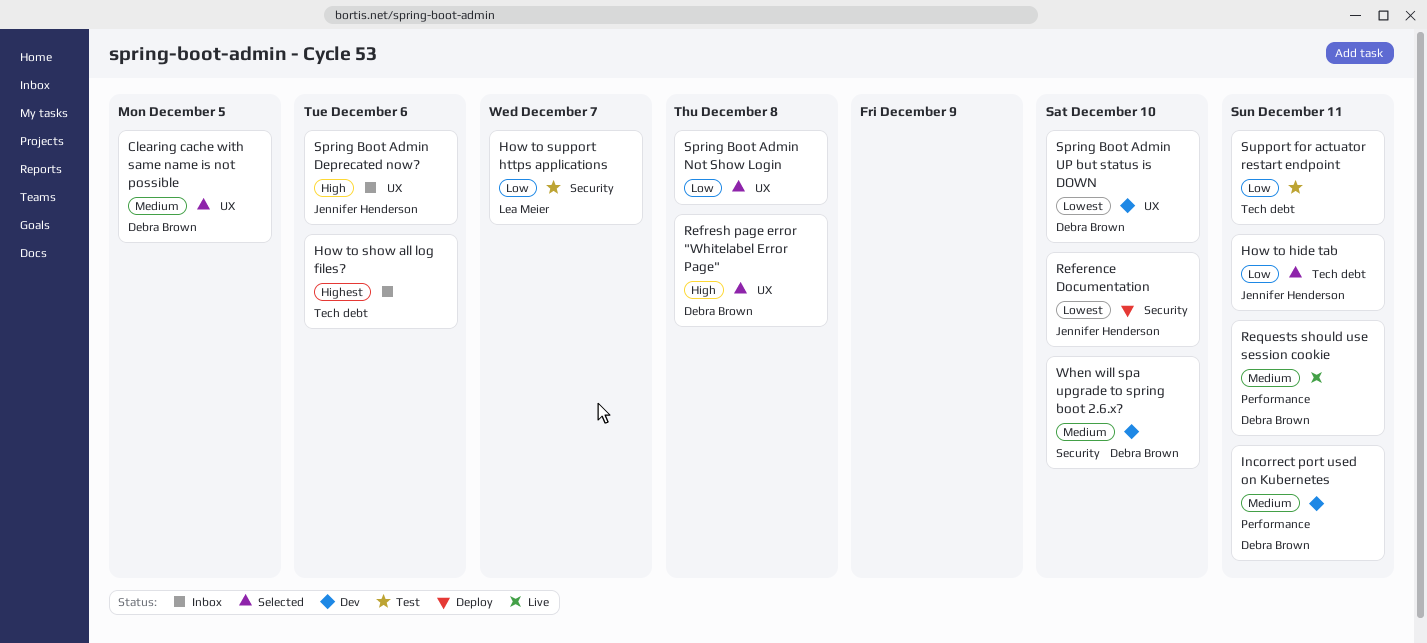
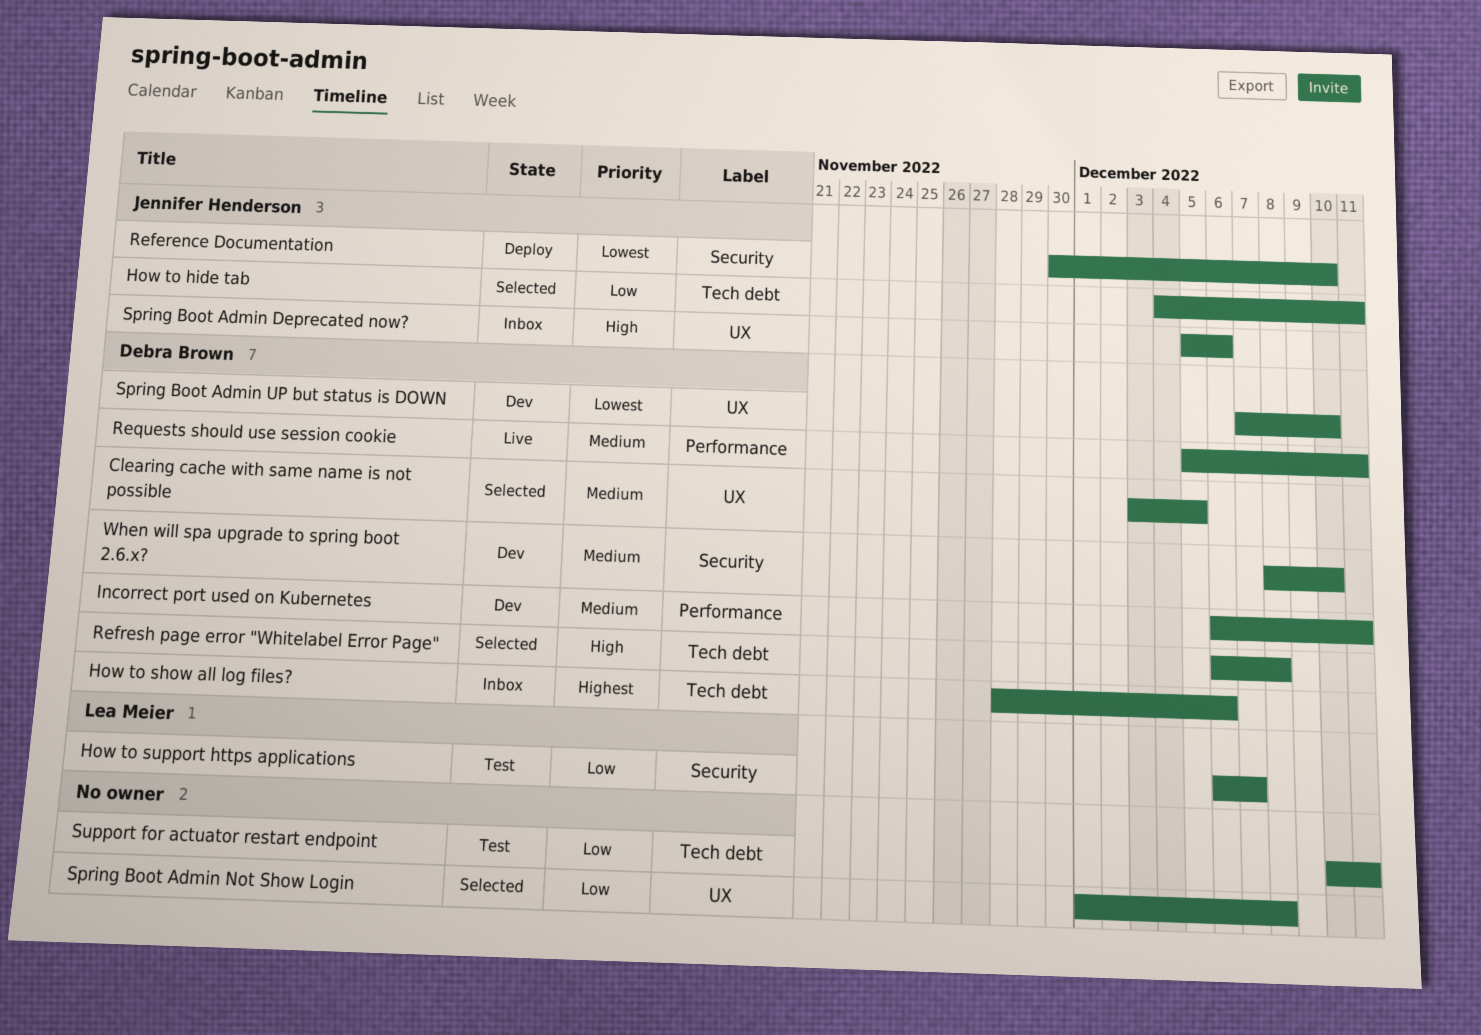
How to show all log files?, owner: none -> Debra Brown
Refresh page error "Whitelabel Error Page", label: UX -> Tech debt

